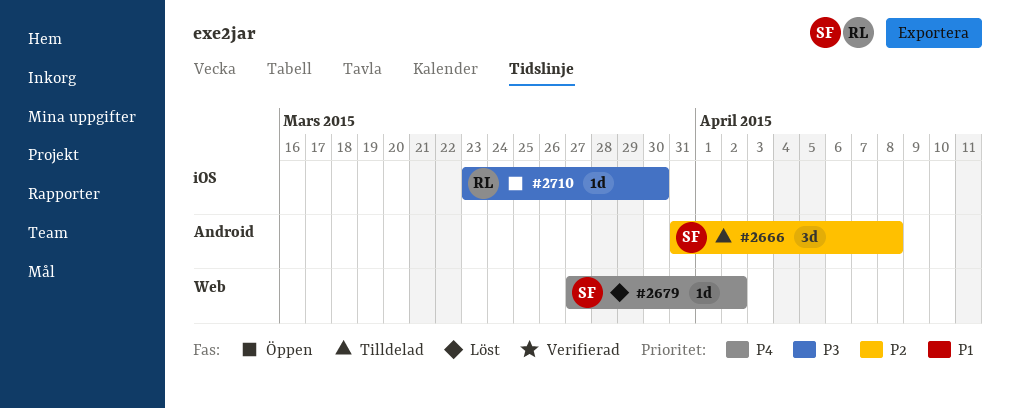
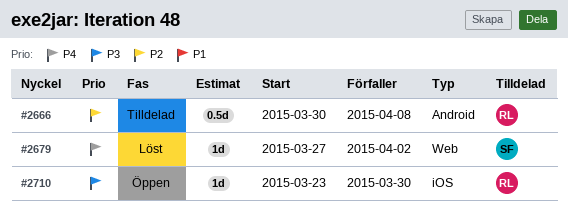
#2666, owner: SF -> RL
#2666, estimate: 3d -> 0.5d
#2666, start: Mar 31 -> Mar 30

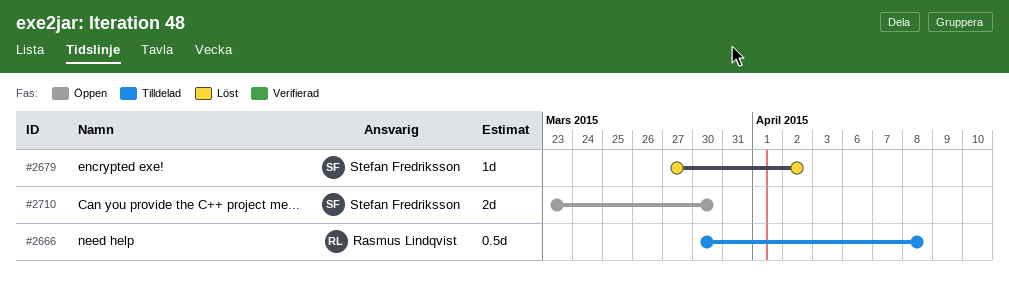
#2710, owner: Rasmus Lindqvist -> Stefan Fredriksson
#2710, estimate: 1d -> 2d

